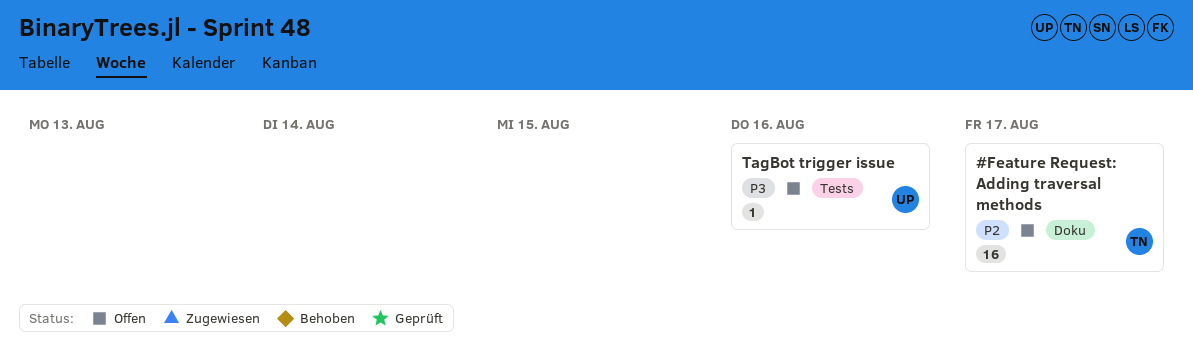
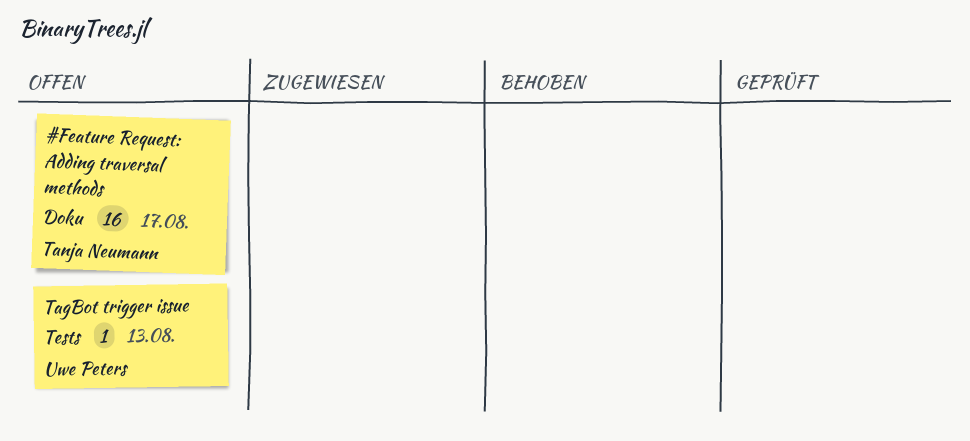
TagBot trigger issue, due: Aug 16 -> Aug 13

